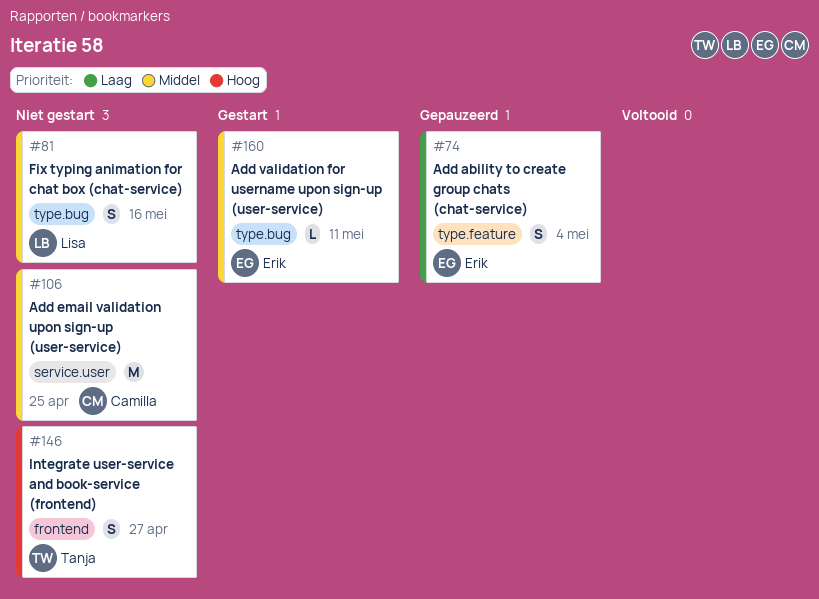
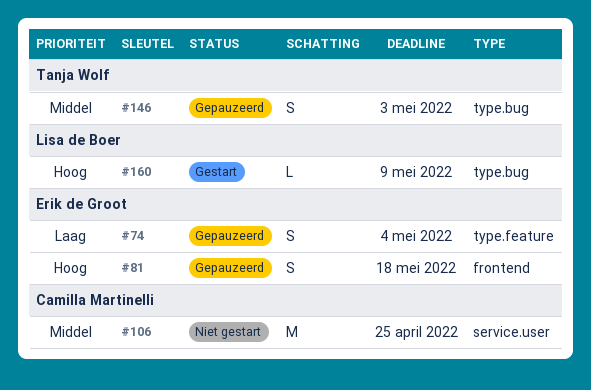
#81, status: Niet gestart -> Gepauzeerd
#81, owner: Lisa de Boer -> Erik de Groot
#81, priority: Middel -> Hoog
#81, label: type.bug -> frontend
#81, due: May 16 -> May 18
#146, status: Niet gestart -> Gepauzeerd
#146, priority: Hoog -> Middel
#146, label: frontend -> type.bug
#146, due: Apr 27 -> May 3
#160, owner: Erik de Groot -> Lisa de Boer
#160, priority: Middel -> Hoog
#160, due: May 11 -> May 9

